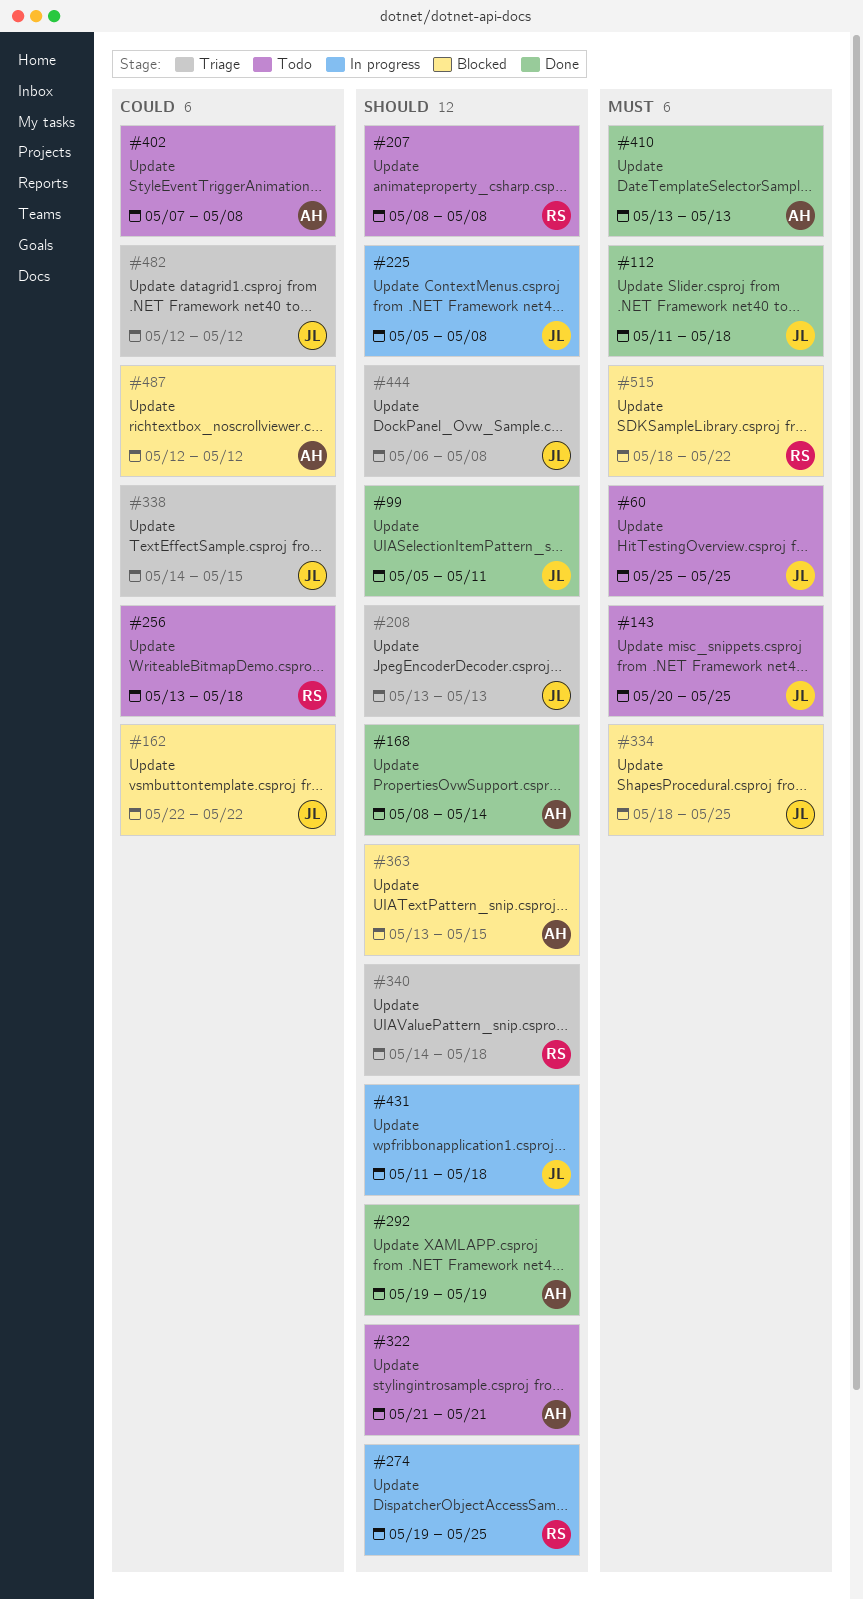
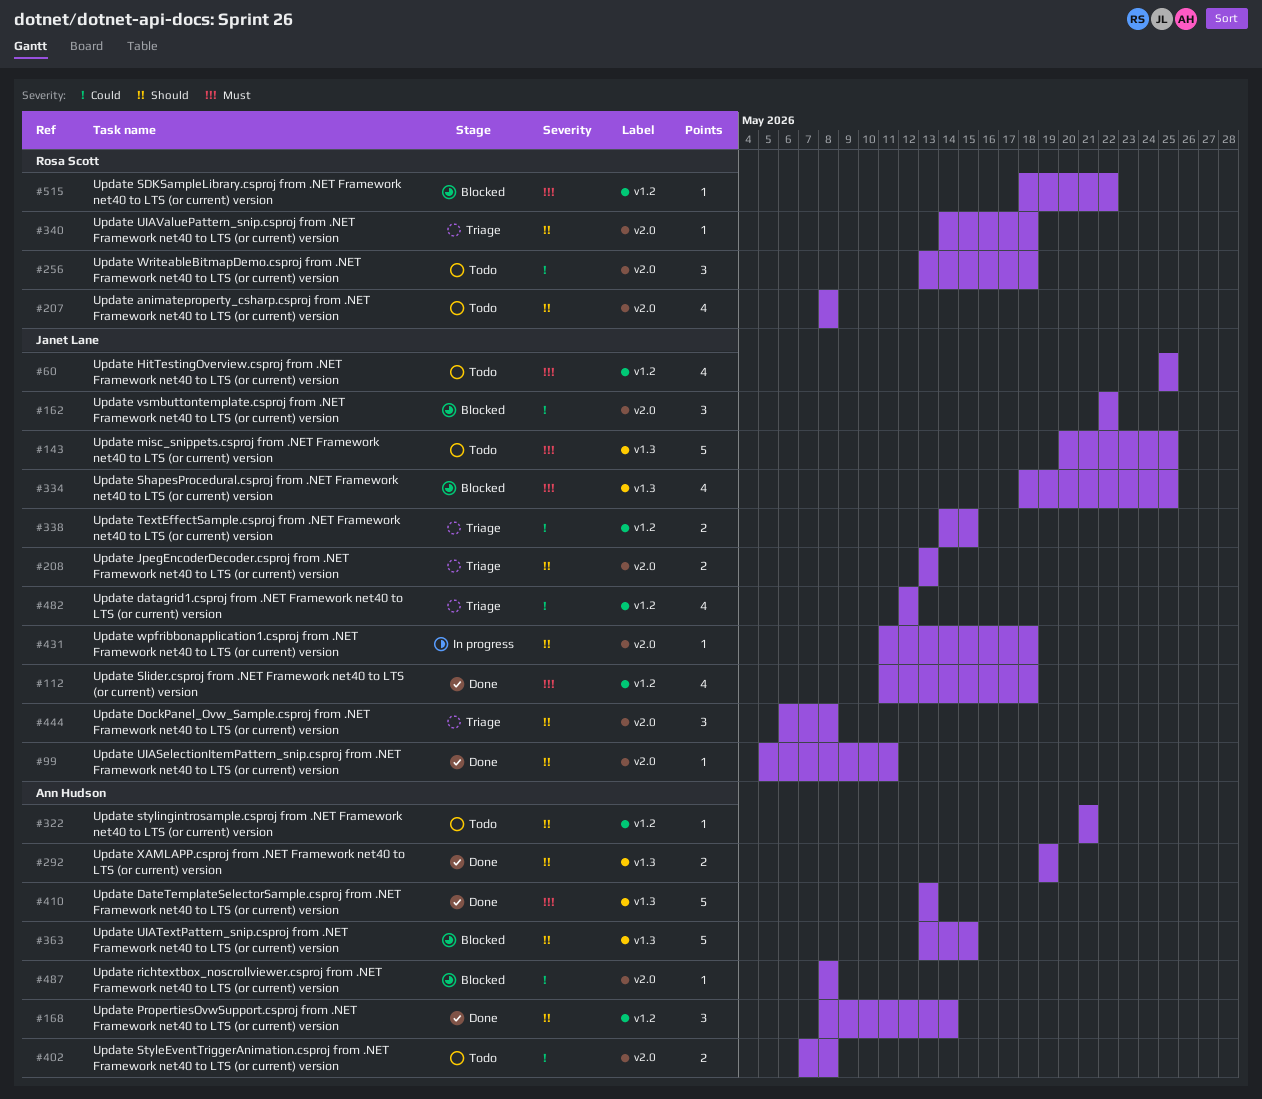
#225: present -> none
#274: present -> none
#487, start: May 12 -> May 8
#487, due: May 12 -> May 8

